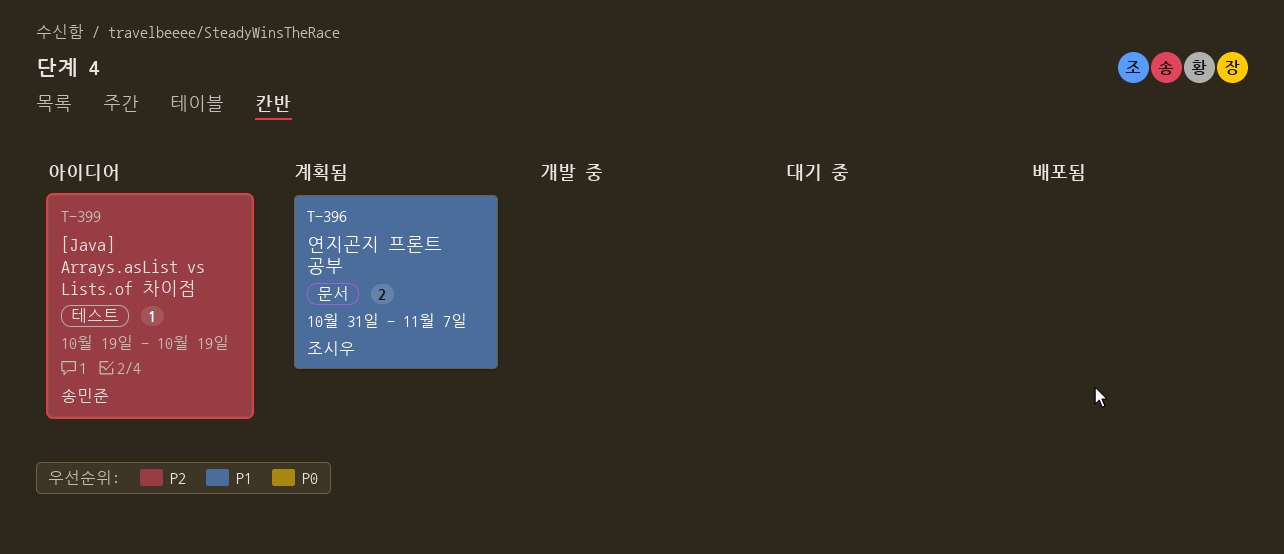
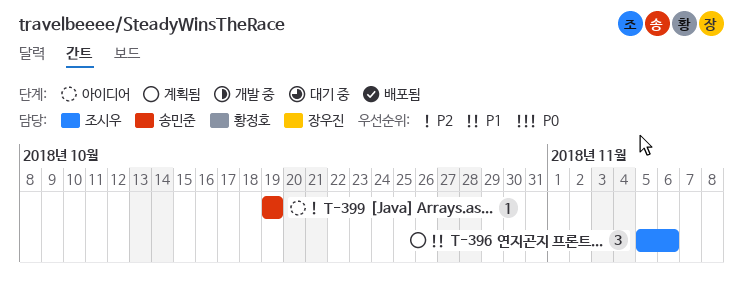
T-396, estimate: 2 -> 3
T-396, start: Oct 31 -> Nov 5
T-396, due: Nov 7 -> Nov 6

